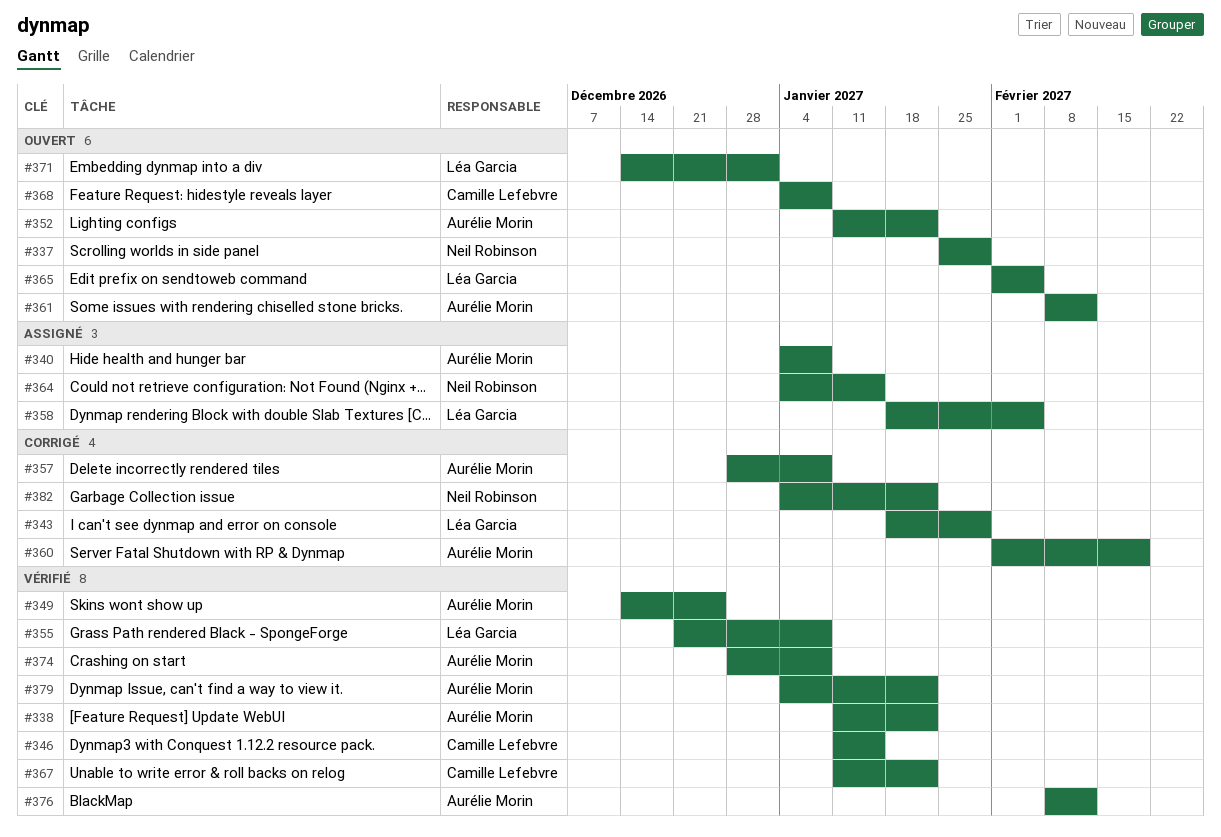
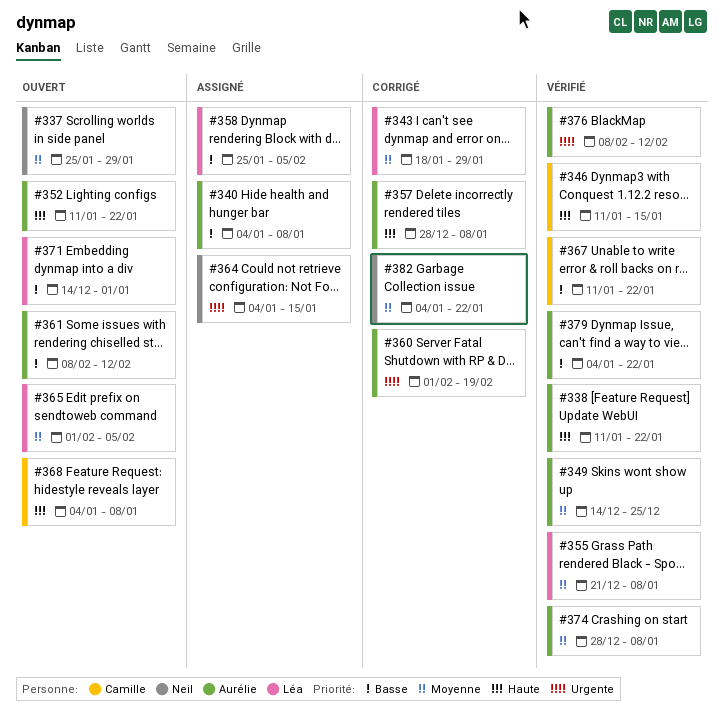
#358, start: Jan 18 -> Jan 25

